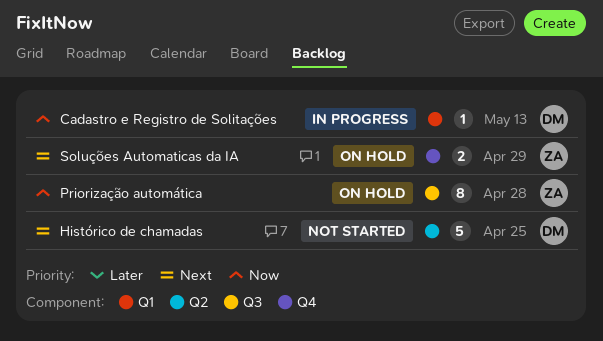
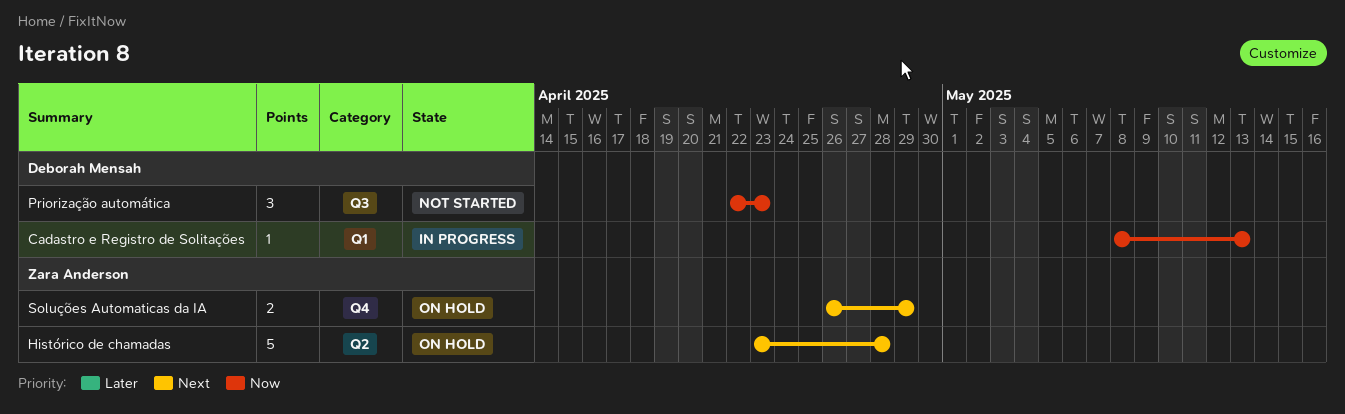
Histórico de chamadas, status: Not started -> On hold
Histórico de chamadas, owner: Deborah Mensah -> Zara Anderson
Histórico de chamadas, due: Apr 25 -> Apr 28
Priorização automática, status: On hold -> Not started
Priorização automática, owner: Zara Anderson -> Deborah Mensah
Priorização automática, estimate: 8 -> 3
Priorização automática, due: Apr 28 -> Apr 23

